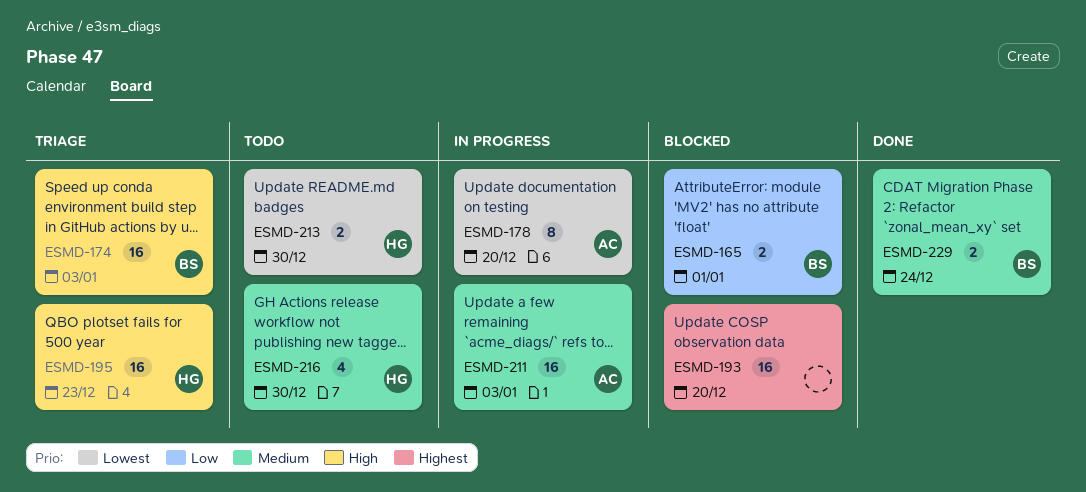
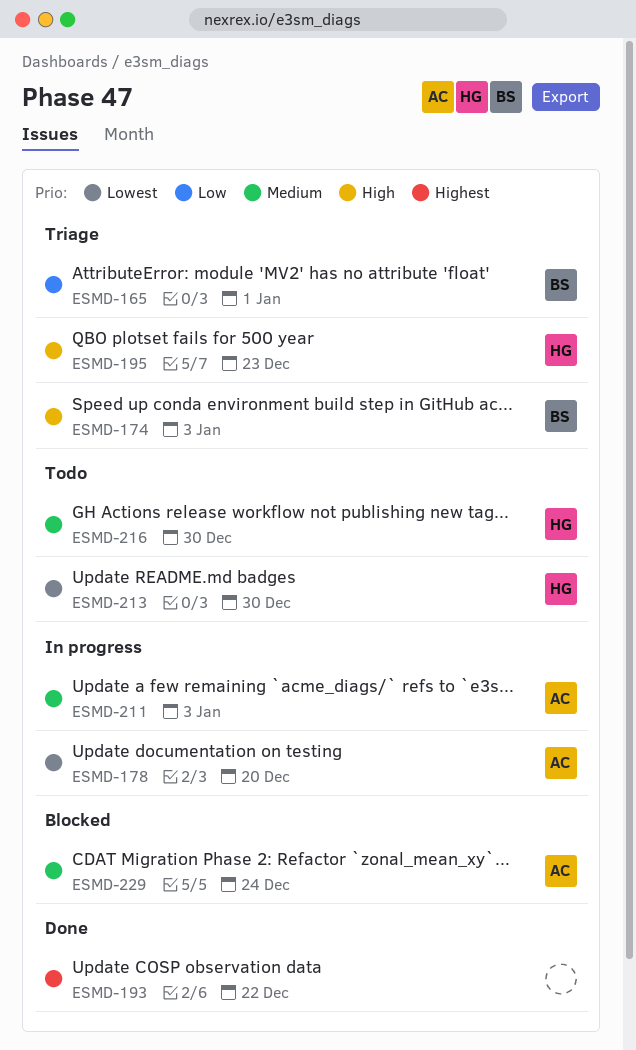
ESMD-165, status: Blocked -> Triage
ESMD-193, status: Blocked -> Done
ESMD-193, due: Dec 20 -> Dec 22
ESMD-229, status: Done -> Blocked
ESMD-229, owner: BS -> AC

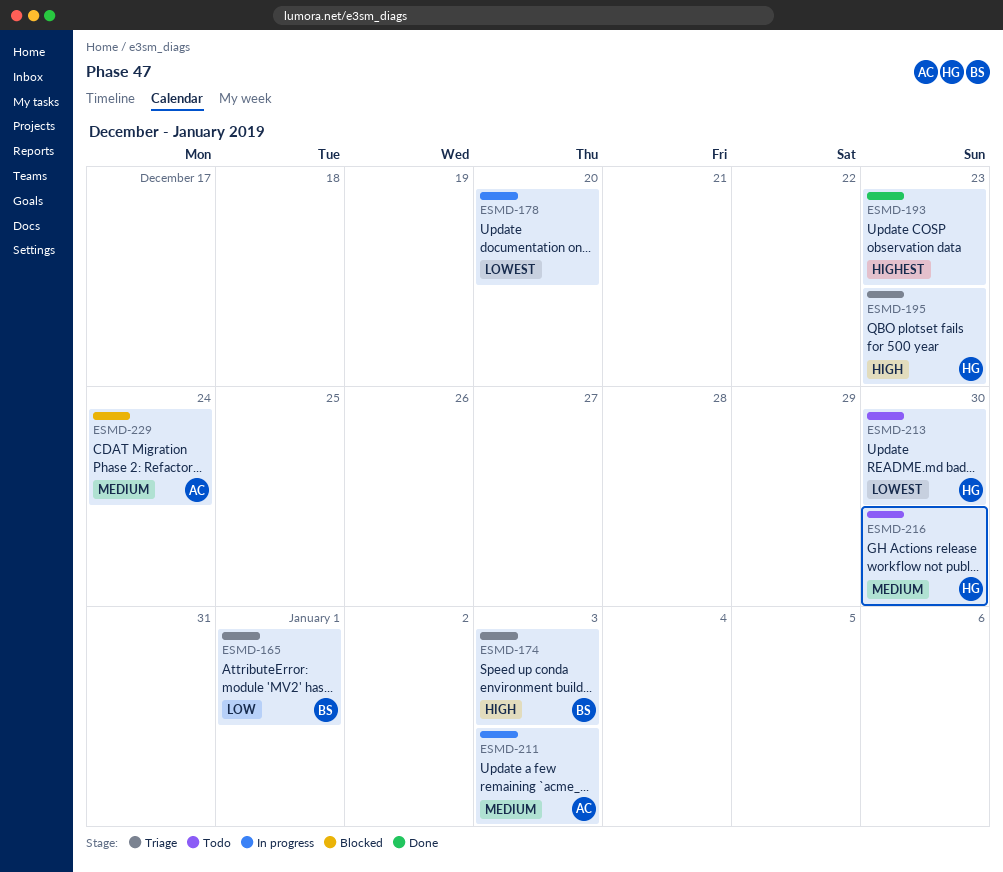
ESMD-178, owner: AC -> none
ESMD-193, due: Dec 22 -> Dec 23

